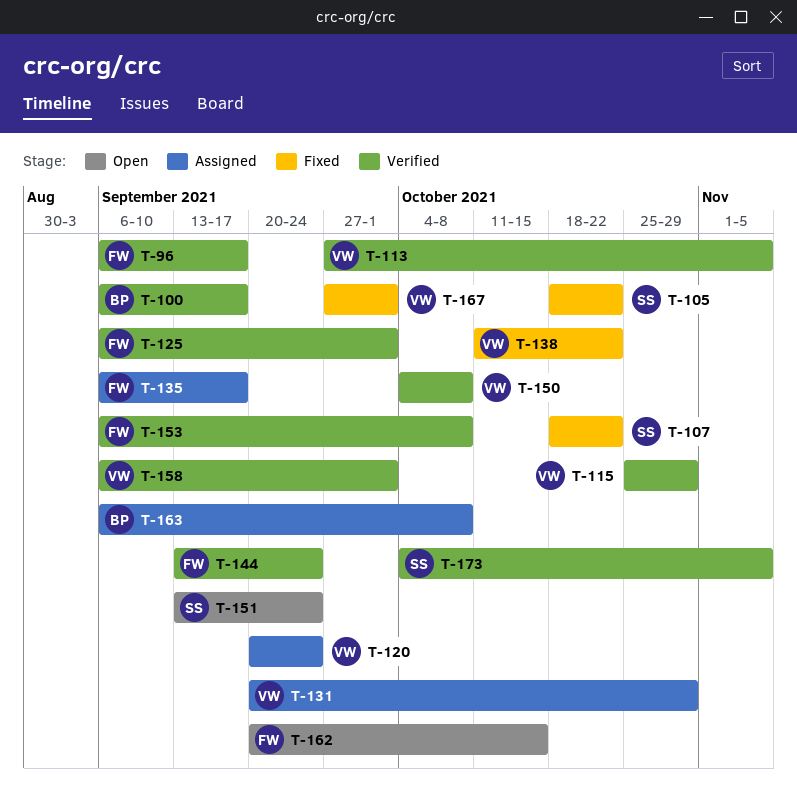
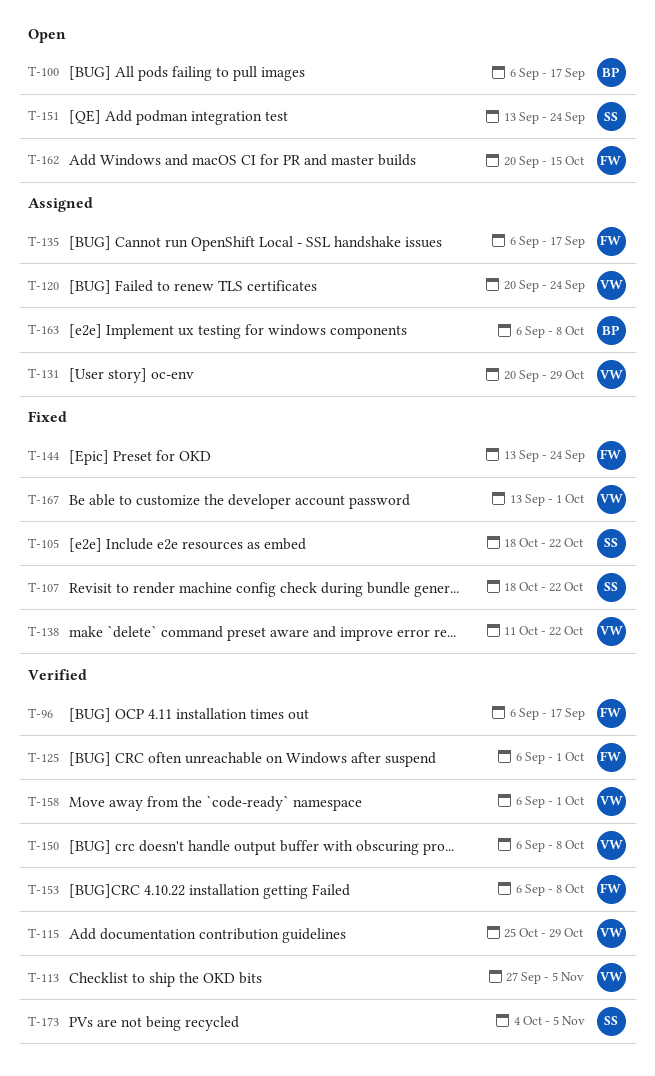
T-100, status: Verified -> Open
T-144, status: Verified -> Fixed
T-150, start: Oct 4 -> Sep 6
T-167, start: Sep 27 -> Sep 13

